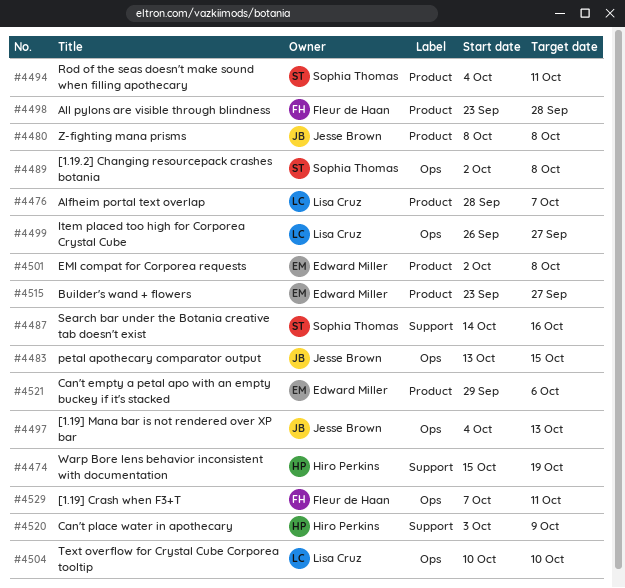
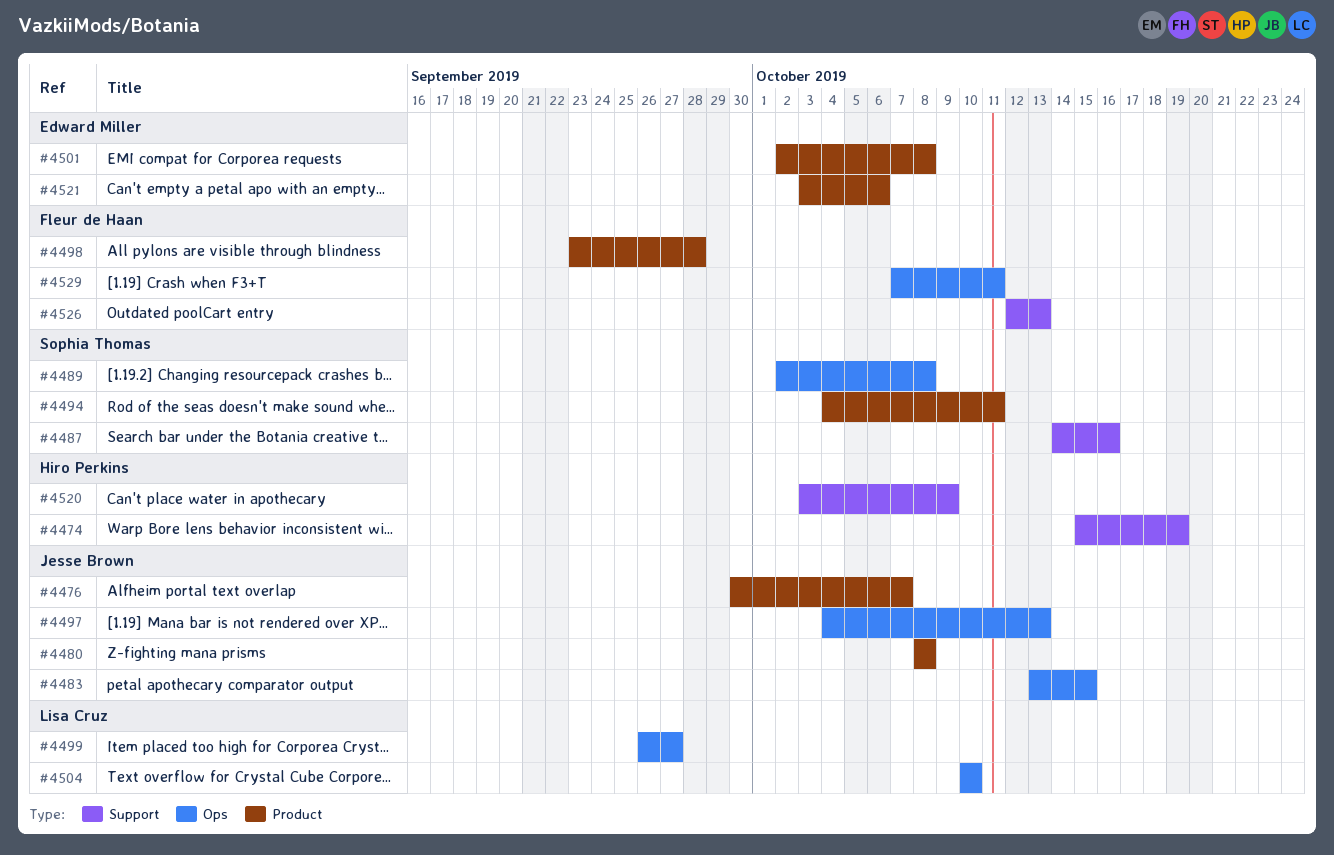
#4476, owner: Lisa Cruz -> Jesse Brown
#4476, start: Sep 28 -> Sep 30
#4515: present -> none
#4521, start: Sep 29 -> Oct 3
#4526: none -> present

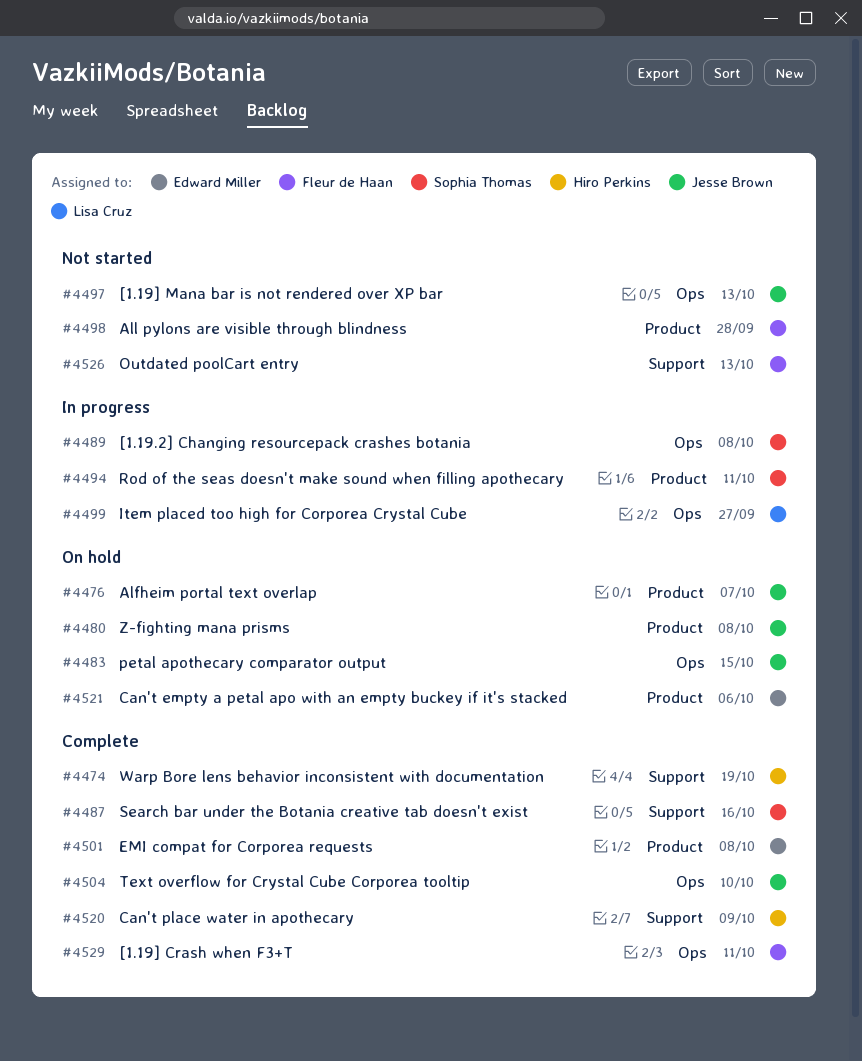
#4504, owner: Lisa Cruz -> Jesse Brown

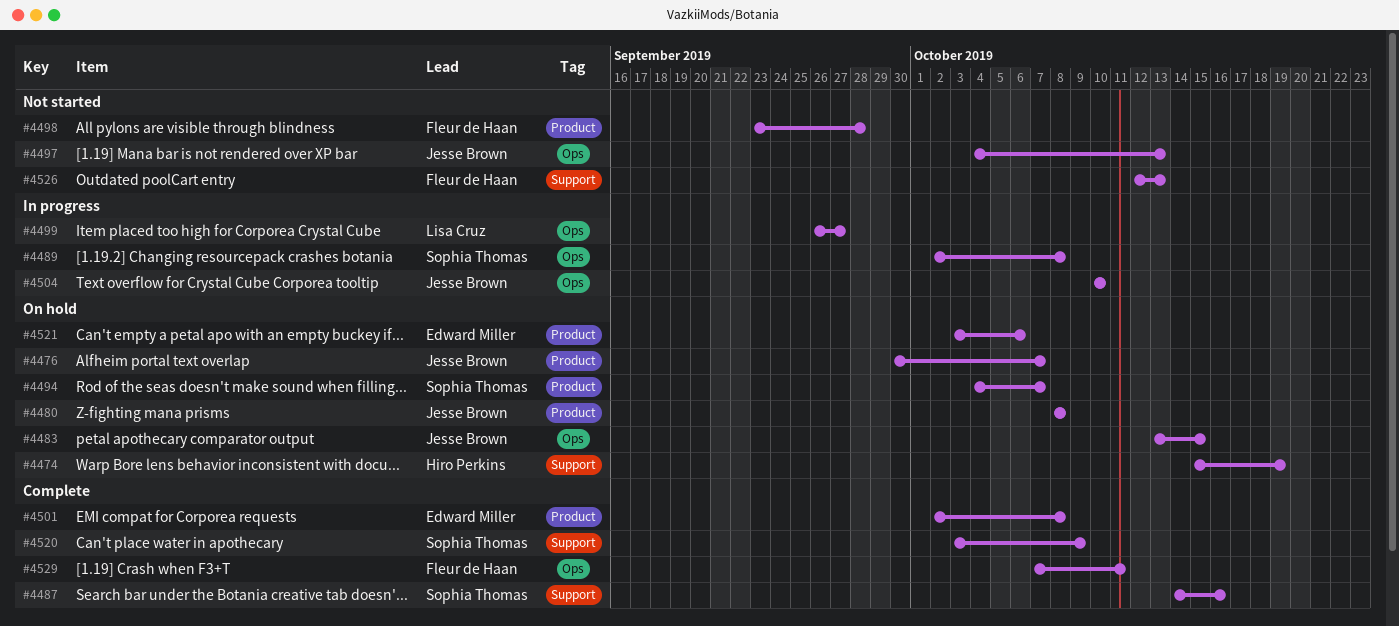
#4474, status: Complete -> On hold
#4494, status: In progress -> On hold
#4494, due: Oct 11 -> Oct 7
#4504, status: Complete -> In progress
#4520, owner: Hiro Perkins -> Sophia Thomas

